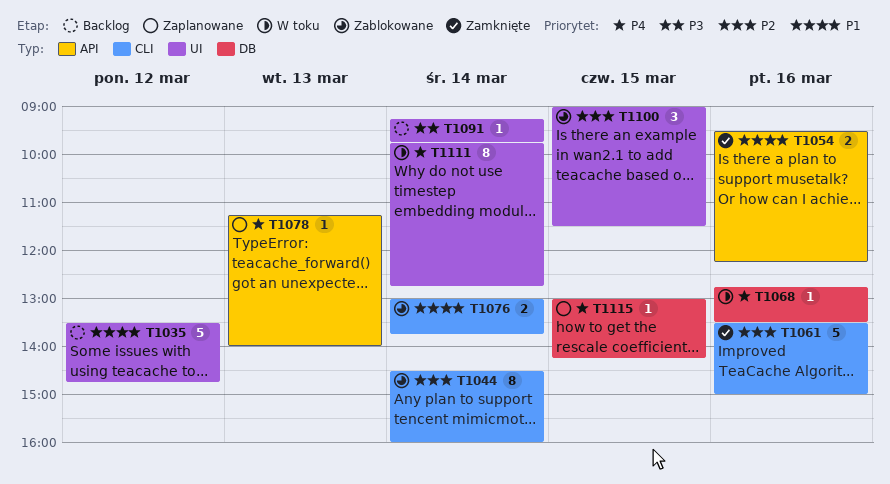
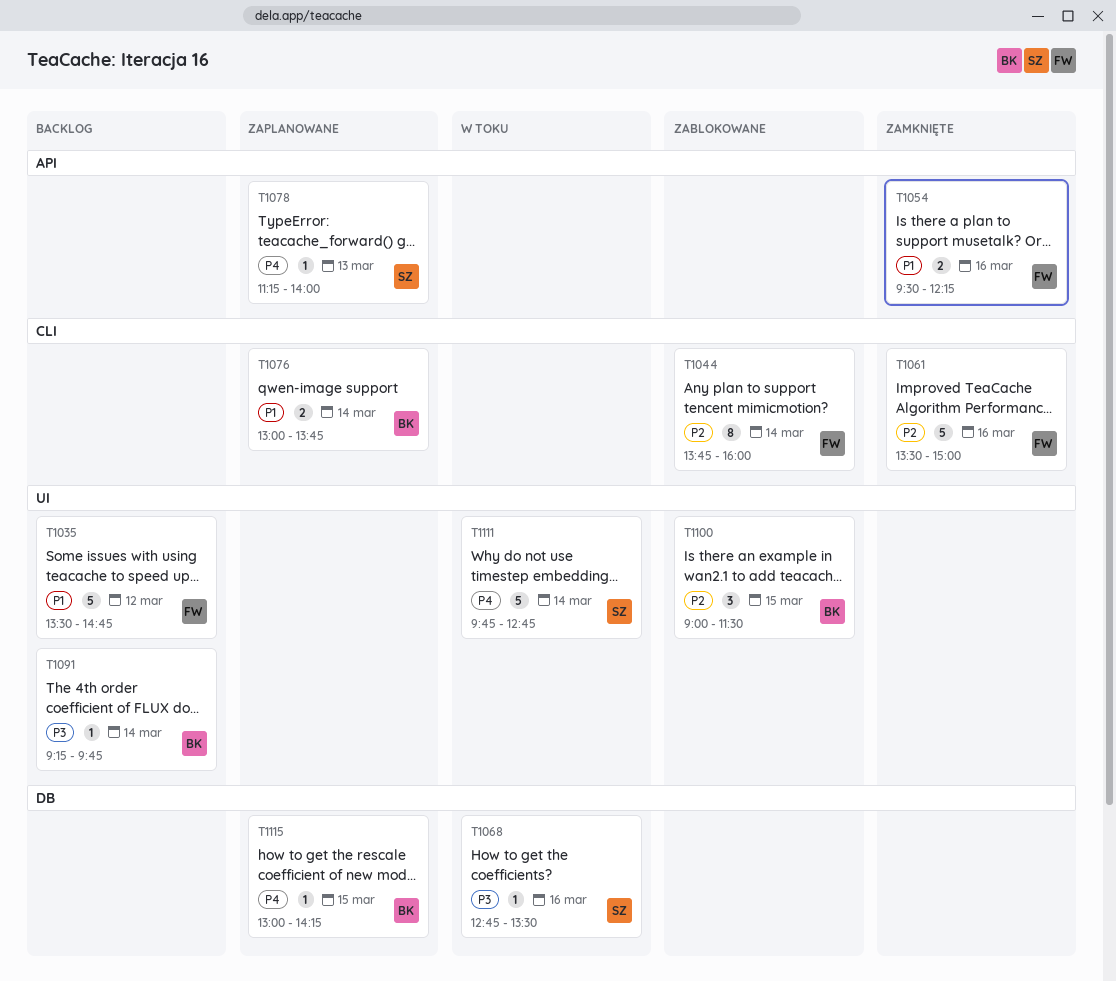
T1044, begins: 14:30 -> 13:45
T1068, priority: P4 -> P3
T1076, status: Zablokowane -> Zaplanowane
T1111, estimate: 8 -> 5

